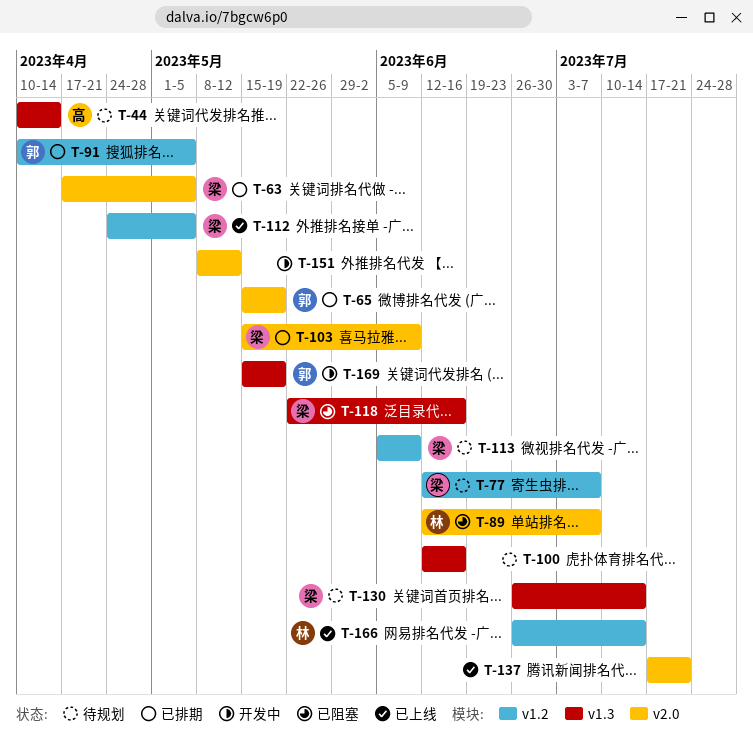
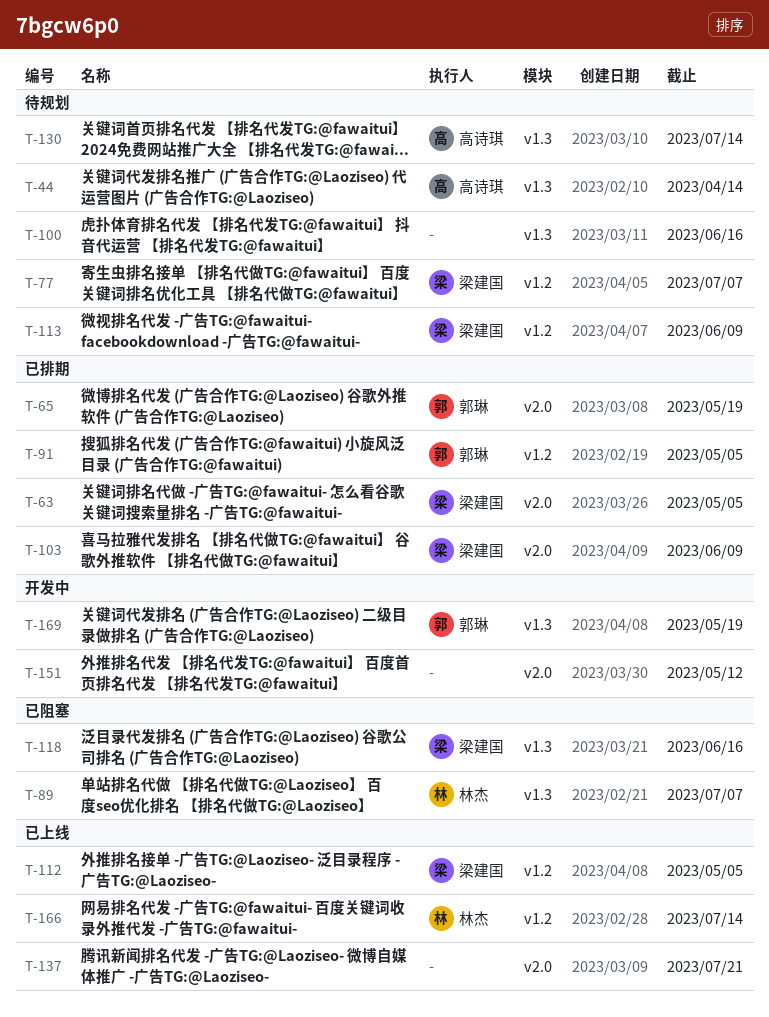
T-89, label: v2.0 -> v1.3
T-130, owner: 梁建国 -> 高诗琪

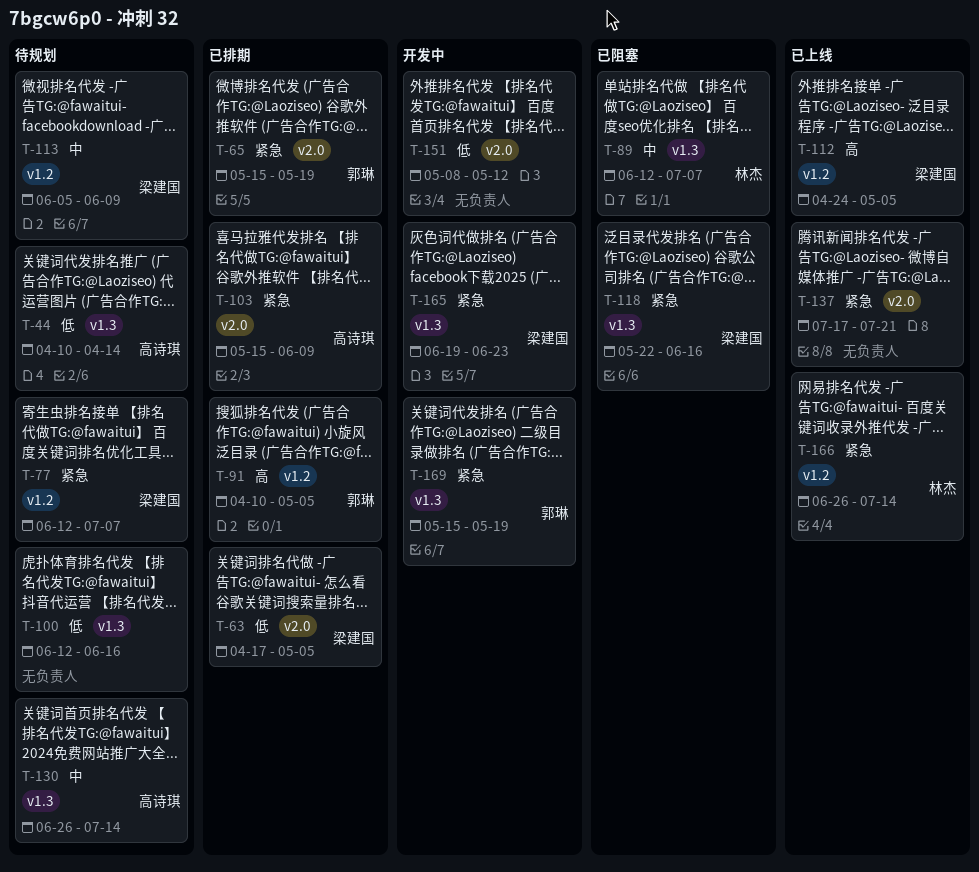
T-103, owner: 梁建国 -> 高诗琪
T-165: none -> present

